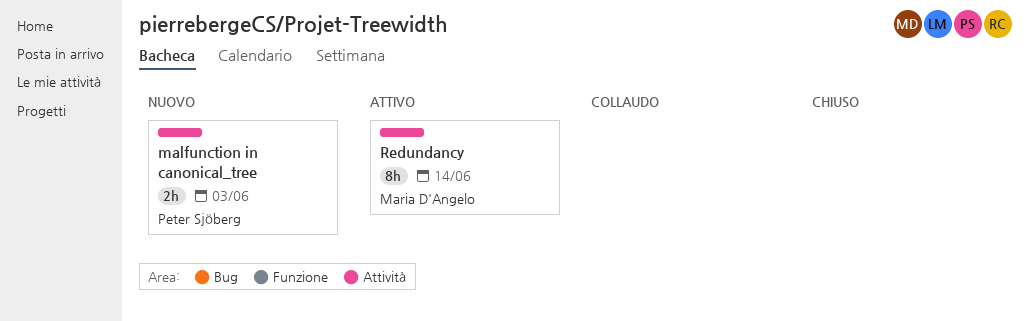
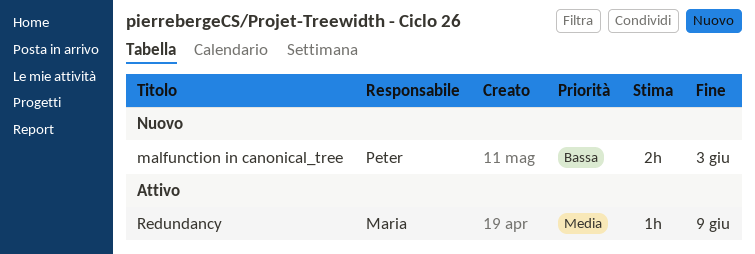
Redundancy, estimate: 8h -> 1h
Redundancy, due: Jun 14 -> Jun 9

